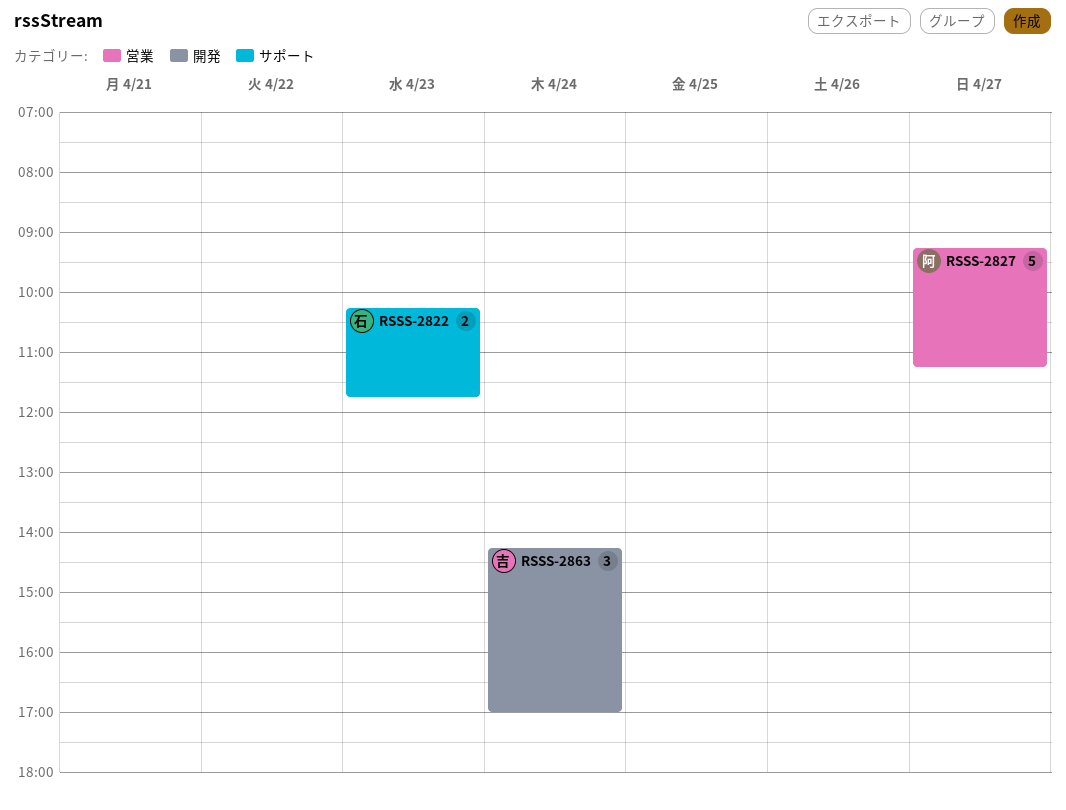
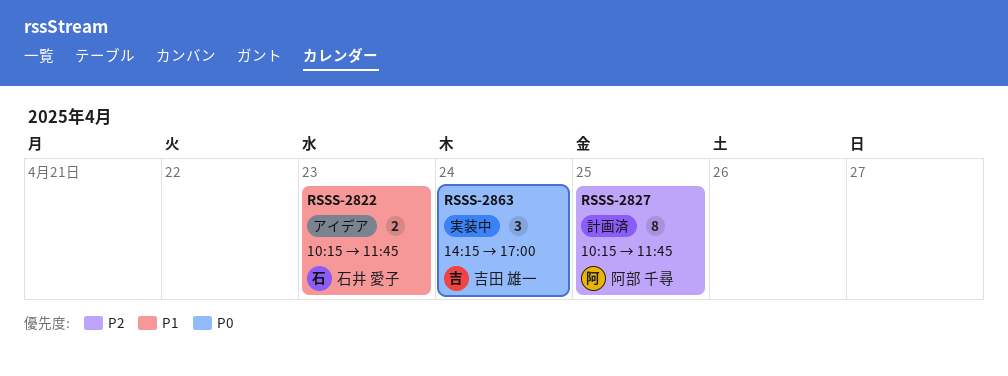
RSSS-2827, estimate: 5 -> 8
RSSS-2827, day: Apr 27 -> Apr 25
RSSS-2827, begins: 09:15 -> 10:15
RSSS-2827, ends: 11:15 -> 11:45

